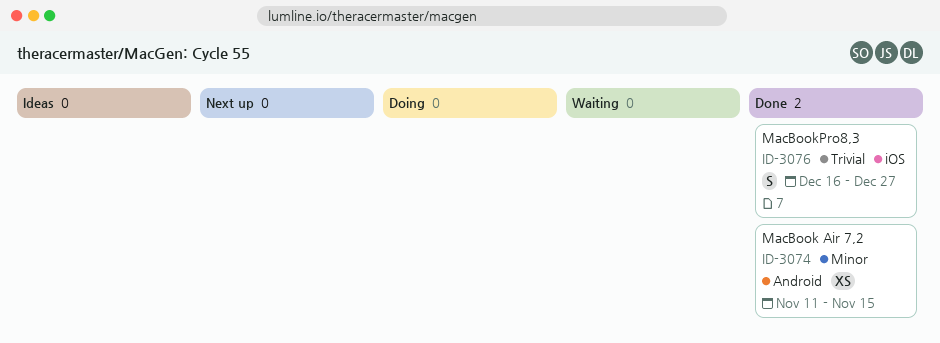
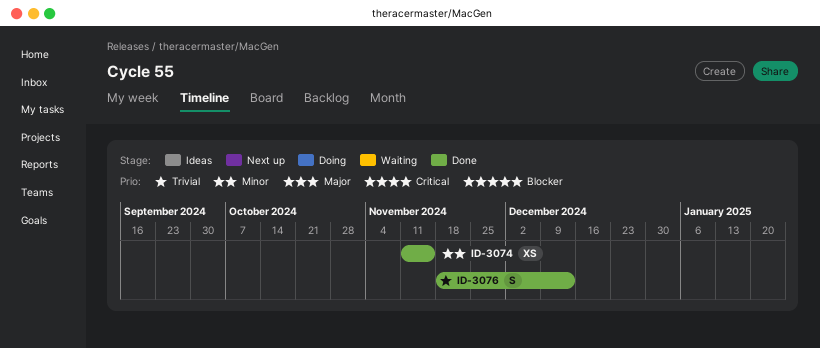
ID-3076, start: Dec 16 -> Nov 18
ID-3076, due: Dec 27 -> Dec 13

